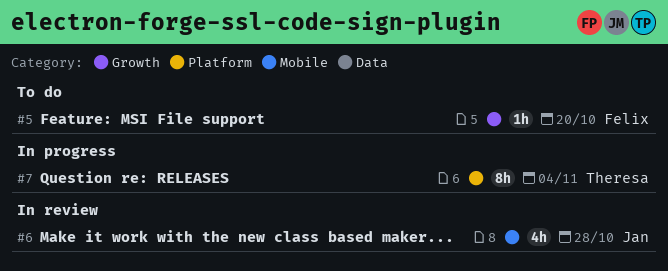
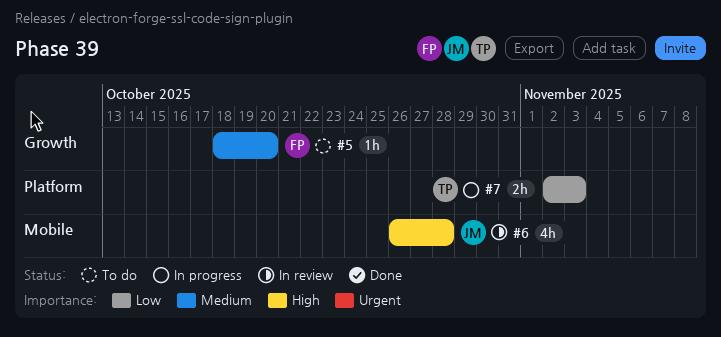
#7, estimate: 8h -> 2h
#7, due: Nov 4 -> Nov 3

